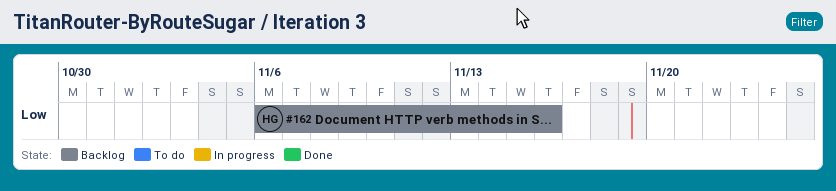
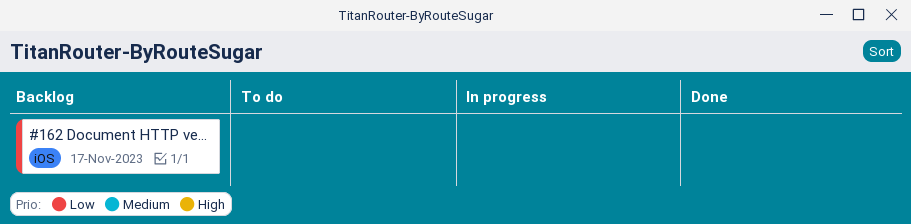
#162, due: Nov 16 -> Nov 17

